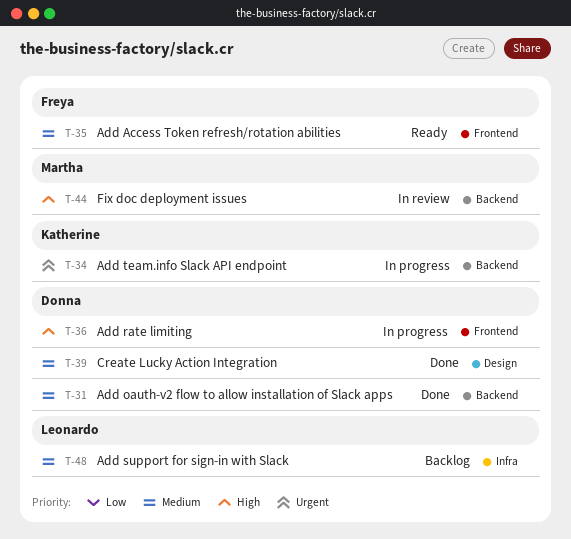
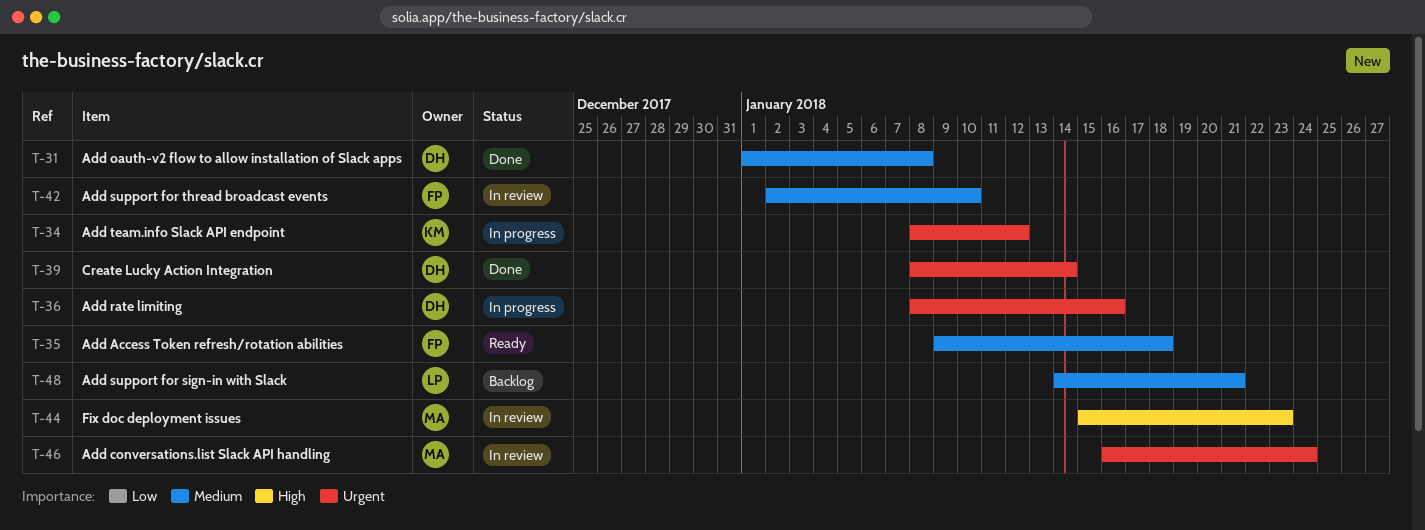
T-36, priority: High -> Urgent
T-39, priority: Medium -> Urgent
T-42: none -> present
T-46: none -> present

